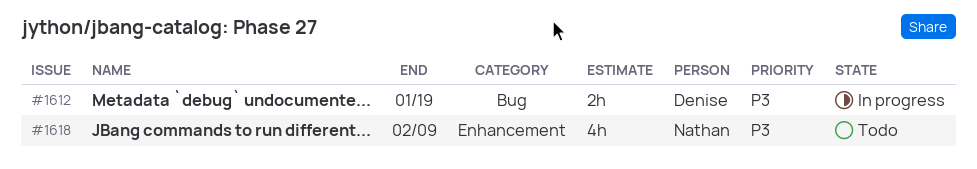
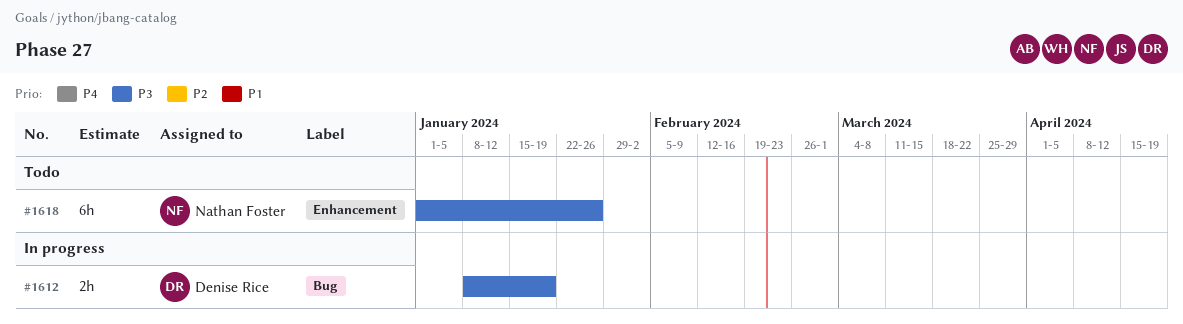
#1618, estimate: 4h -> 6h
#1618, due: Feb 9 -> Jan 26

